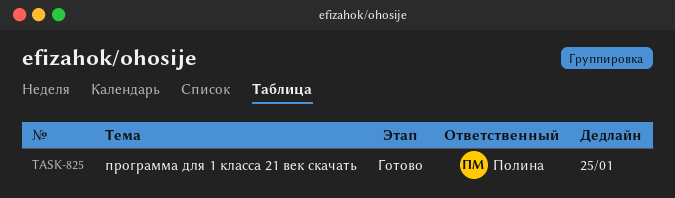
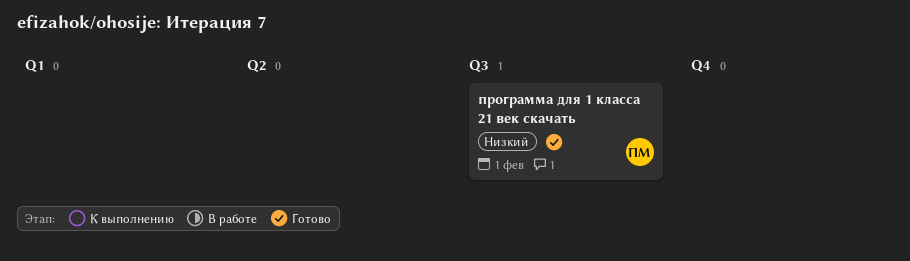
программа для 1 класса 21 век скачать, due: Jan 25 -> Feb 1

